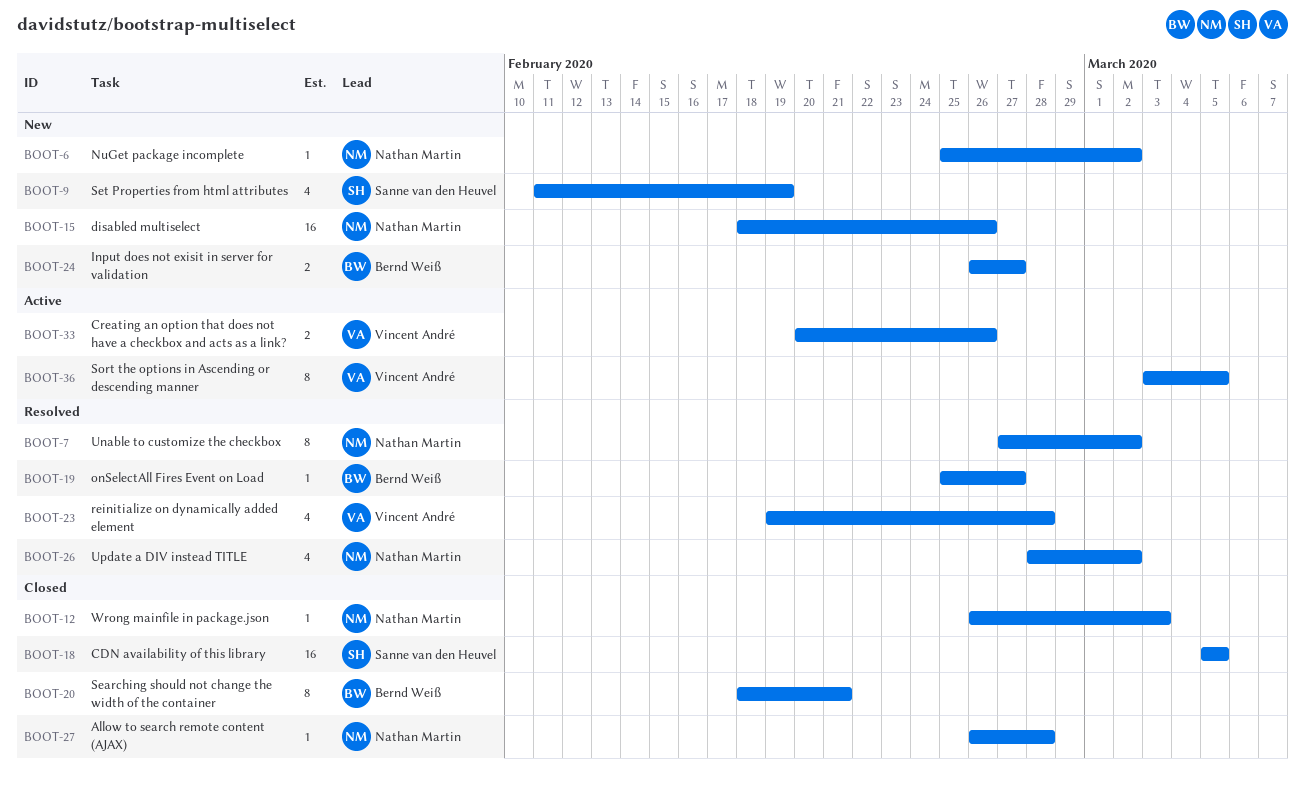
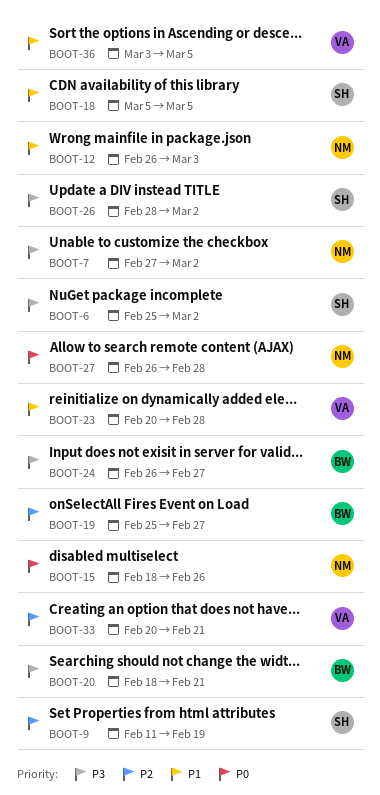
BOOT-6, owner: Nathan Martin -> Sanne van den Heuvel
BOOT-23, start: Feb 19 -> Feb 20
BOOT-26, owner: Nathan Martin -> Sanne van den Heuvel
BOOT-33, due: Feb 26 -> Feb 21

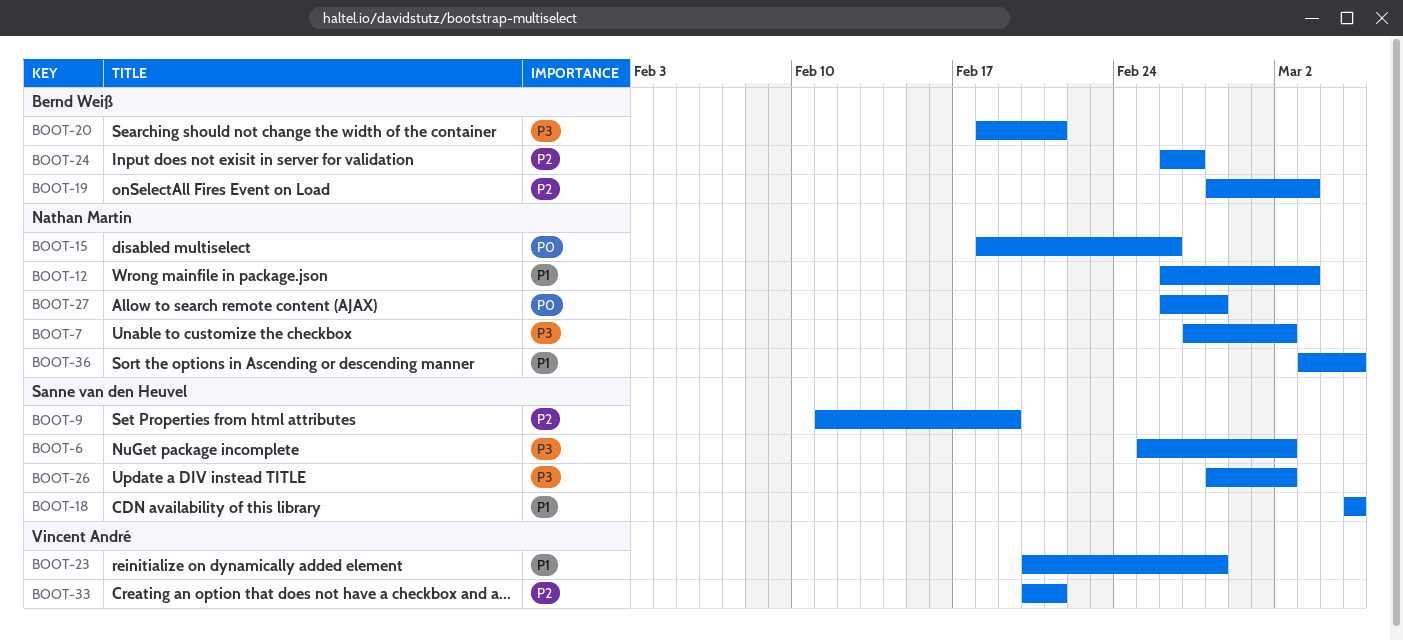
BOOT-19, start: Feb 25 -> Feb 28
BOOT-19, due: Feb 27 -> Mar 3
BOOT-24, priority: P3 -> P2
BOOT-36, owner: Vincent André -> Nathan Martin

